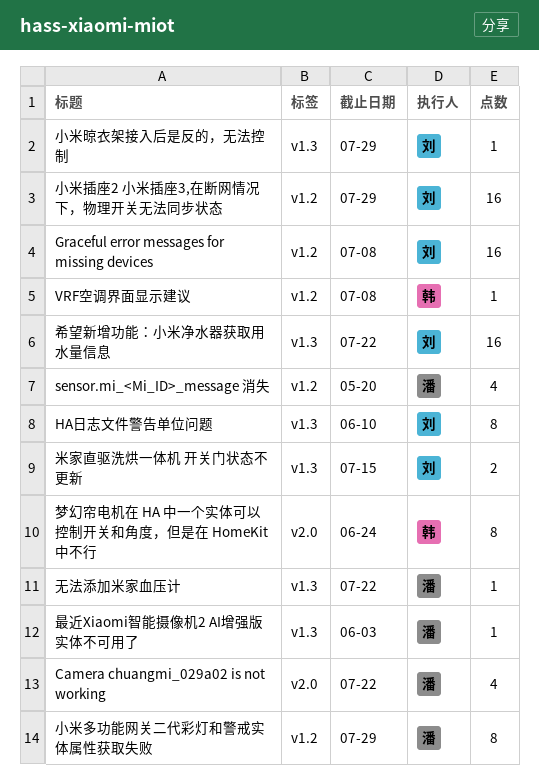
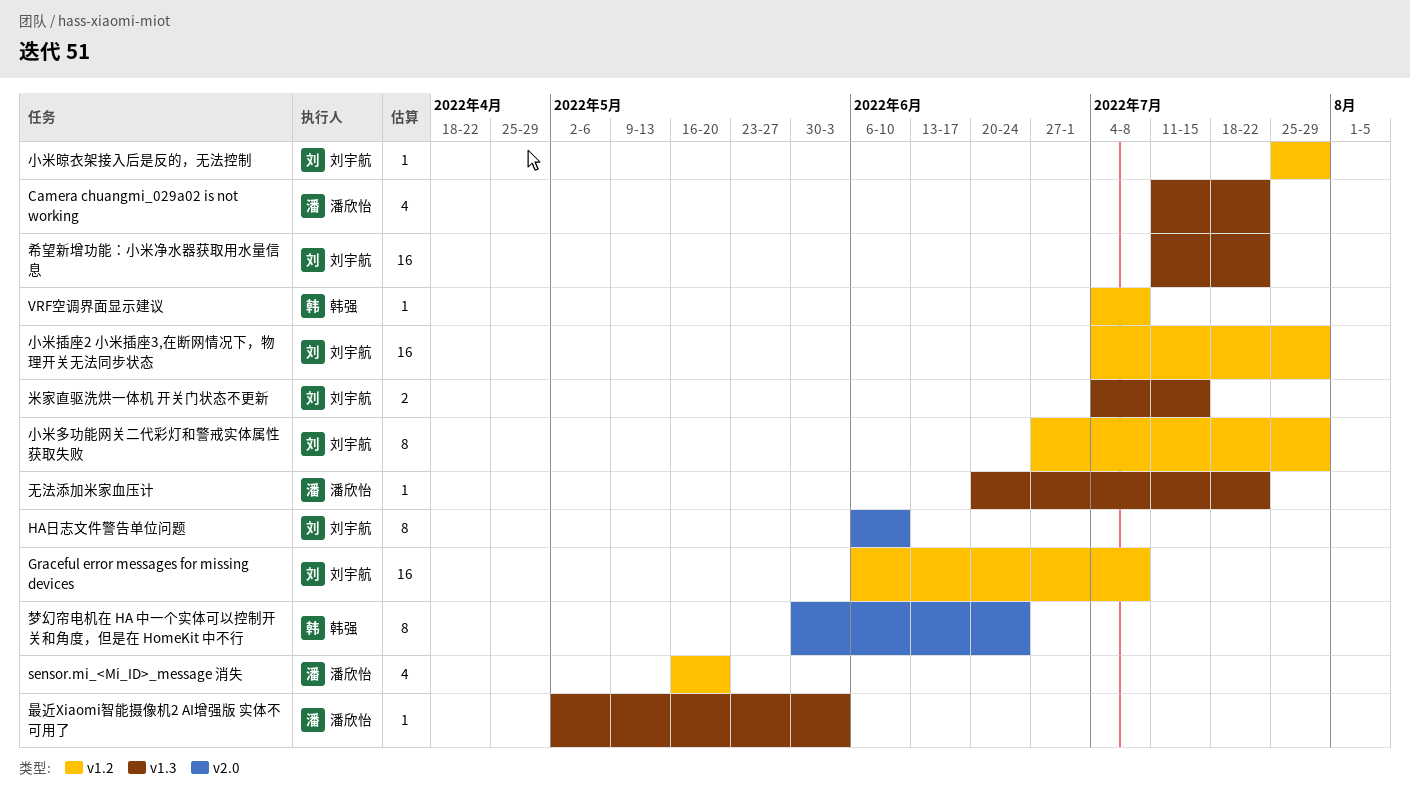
Camera chuangmi_029a02 is not working, label: v2.0 -> v1.3
HA日志文件警告单位问题, label: v1.3 -> v2.0
小米多功能网关二代彩灯和警戒实体属性获取失败, owner: 潘欣怡 -> 刘宇航
小米晾衣架接入后是反的，无法控制, label: v1.3 -> v1.2

